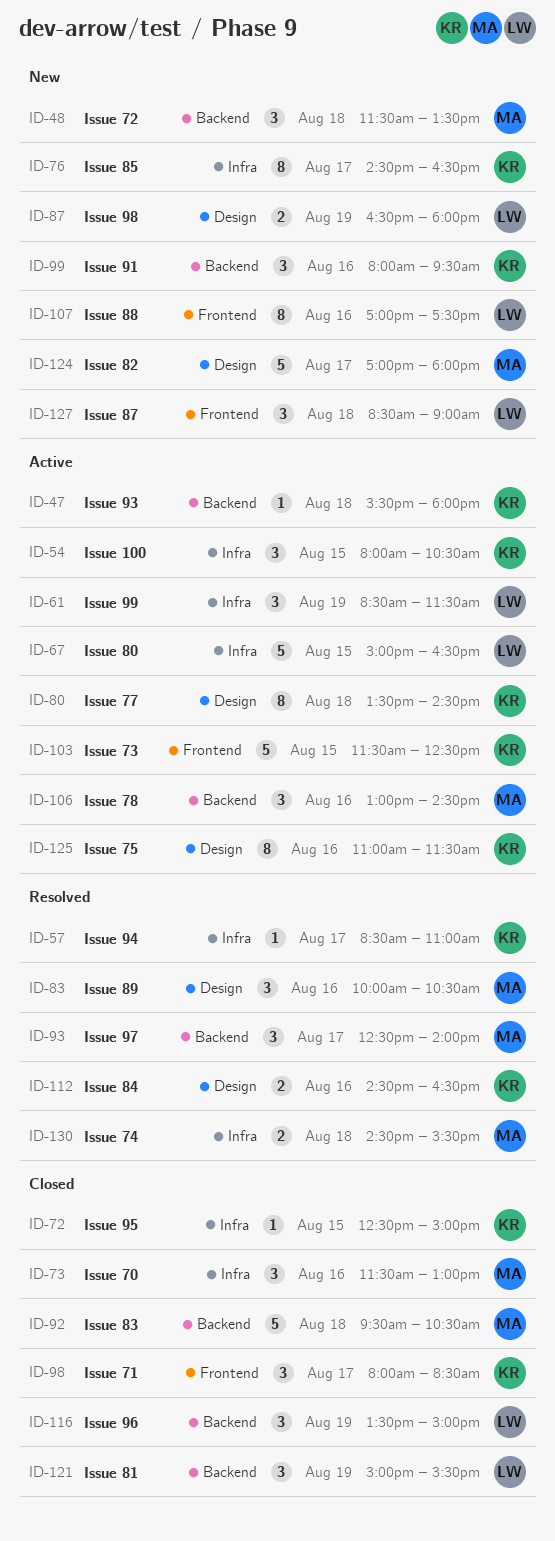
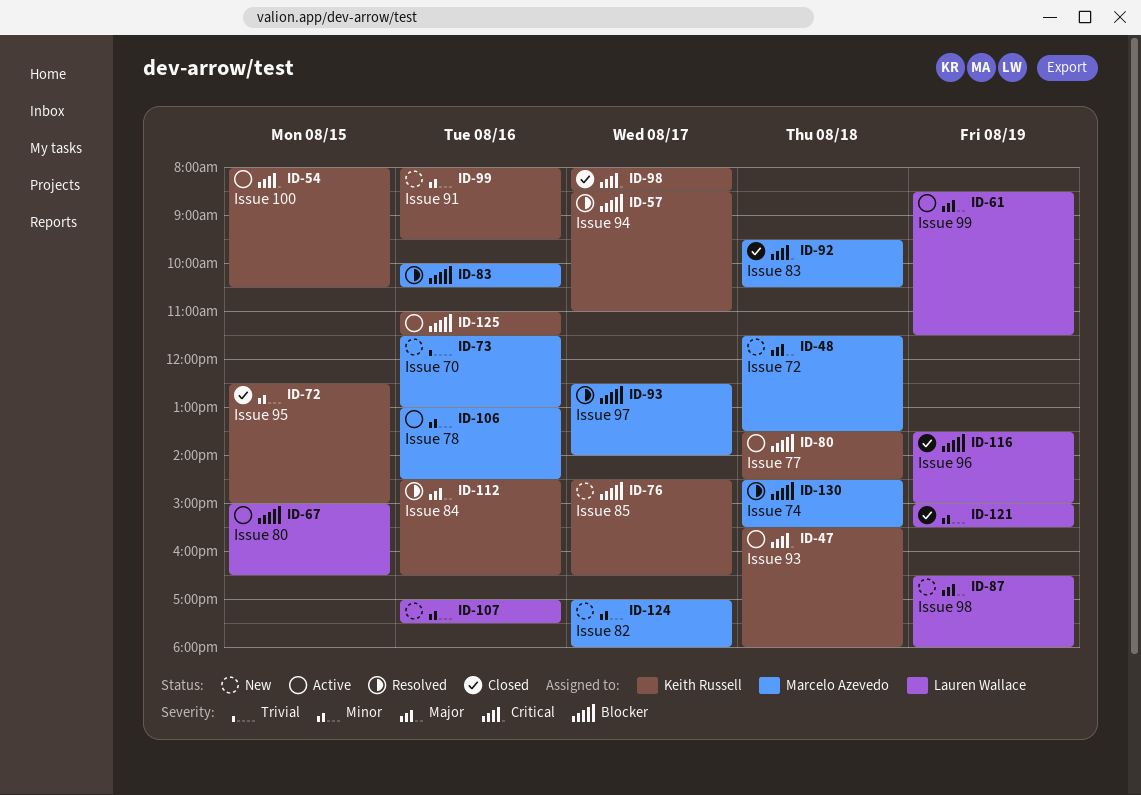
ID-73, status: Closed -> New
ID-103: present -> none
ID-127: present -> none

